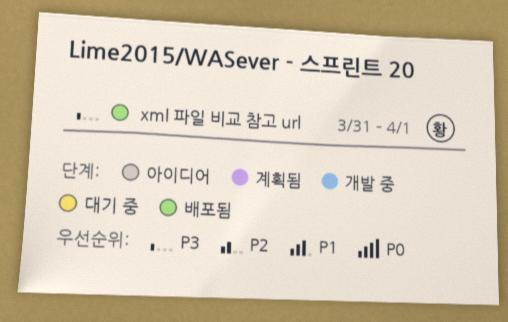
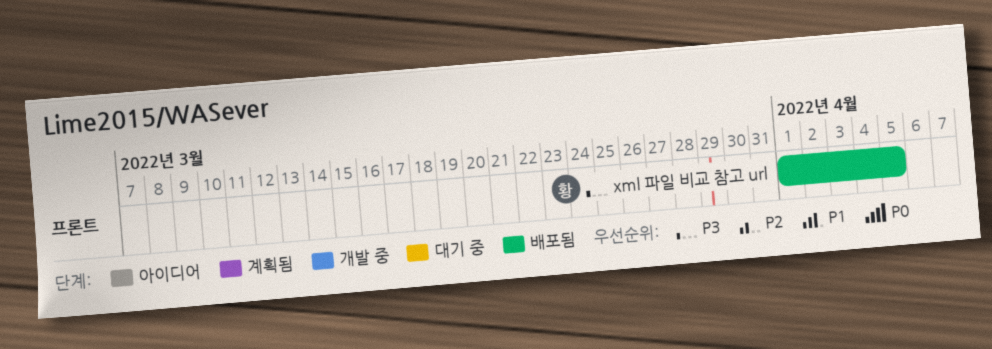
xml 파일 비교 참고 url, start: Mar 31 -> Apr 1
xml 파일 비교 참고 url, due: Apr 1 -> Apr 5

